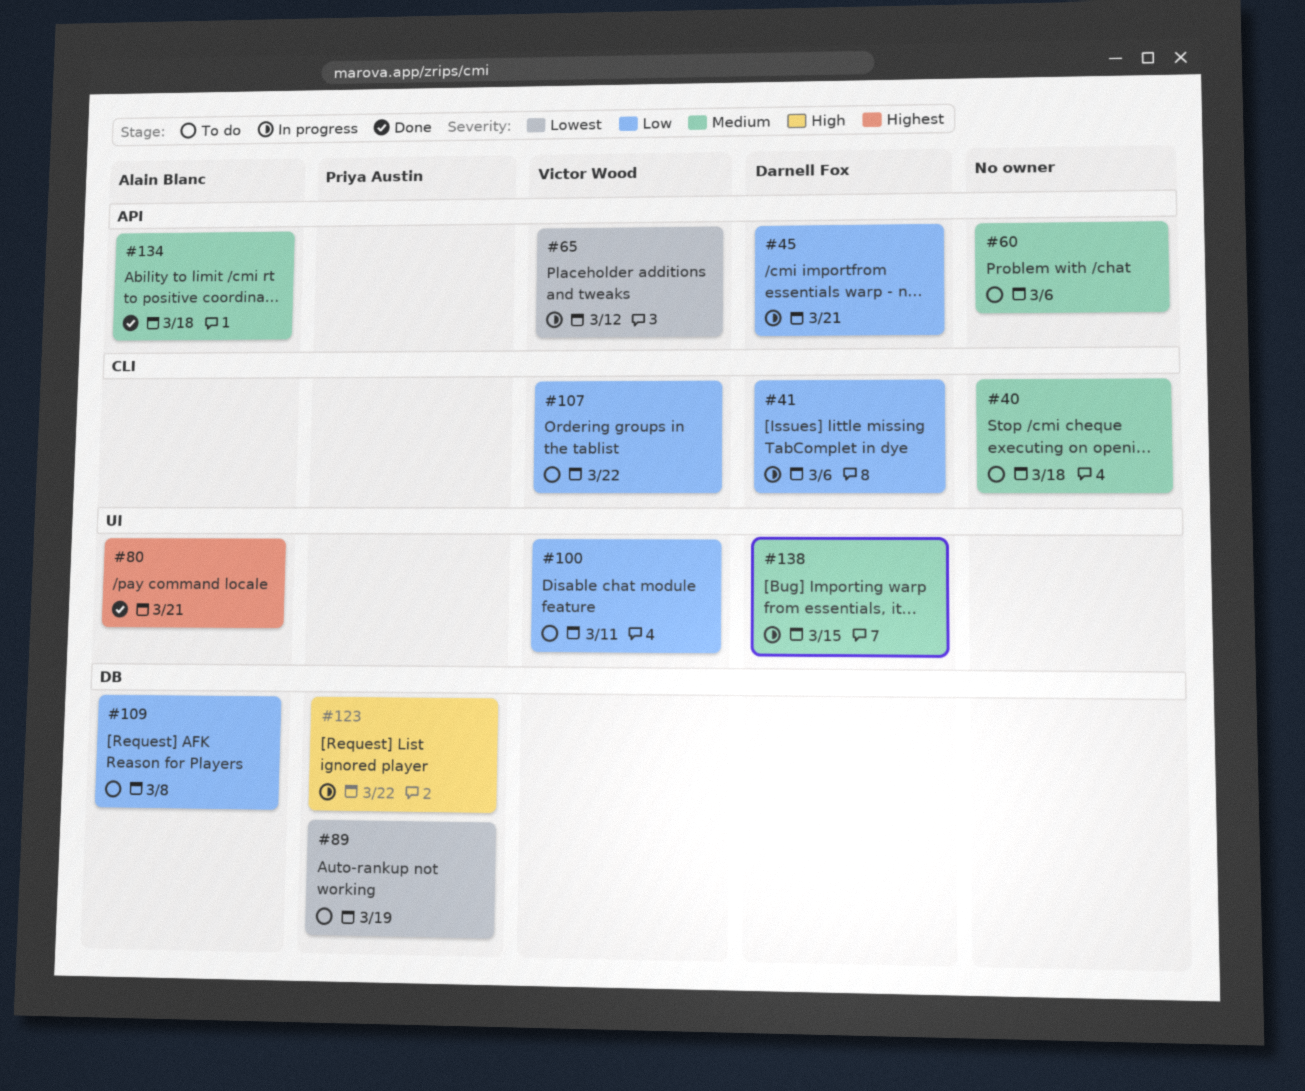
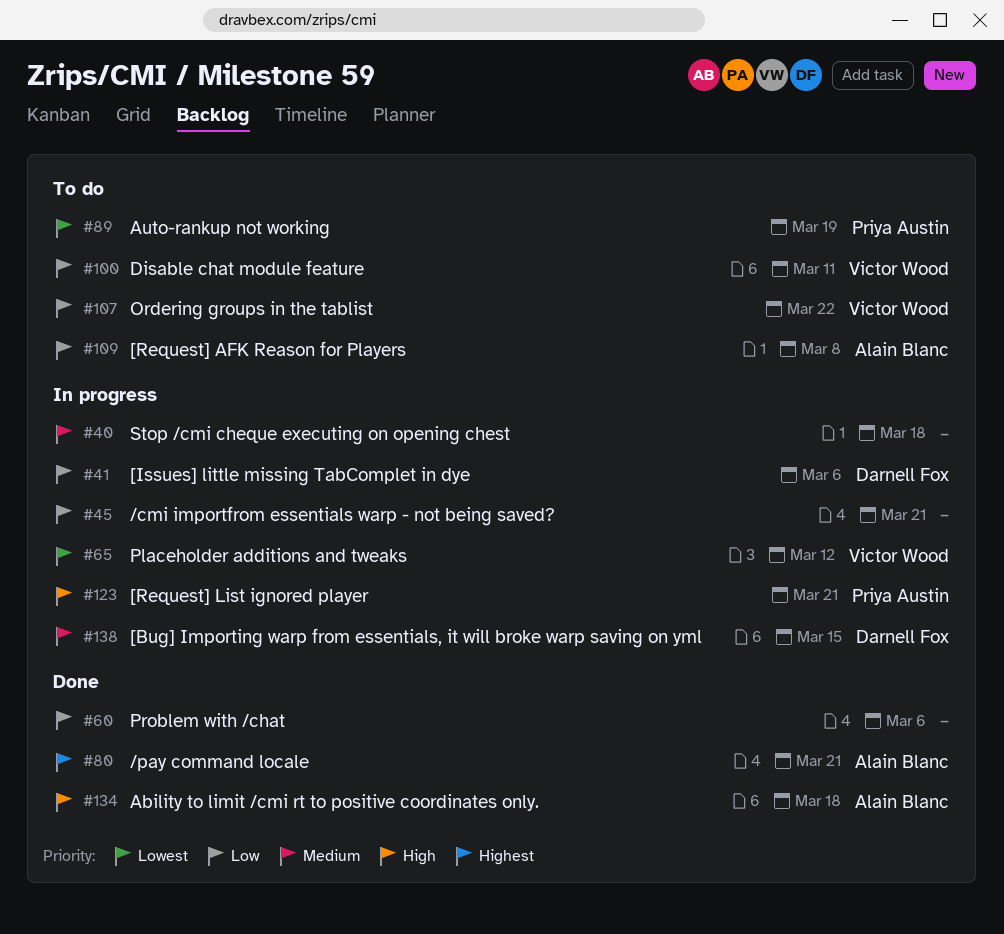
#40, status: To do -> In progress
#45, owner: Darnell Fox -> none
#60, status: To do -> Done
#60, priority: Medium -> Low
#123, due: Mar 22 -> Mar 21
#134, priority: Medium -> High

